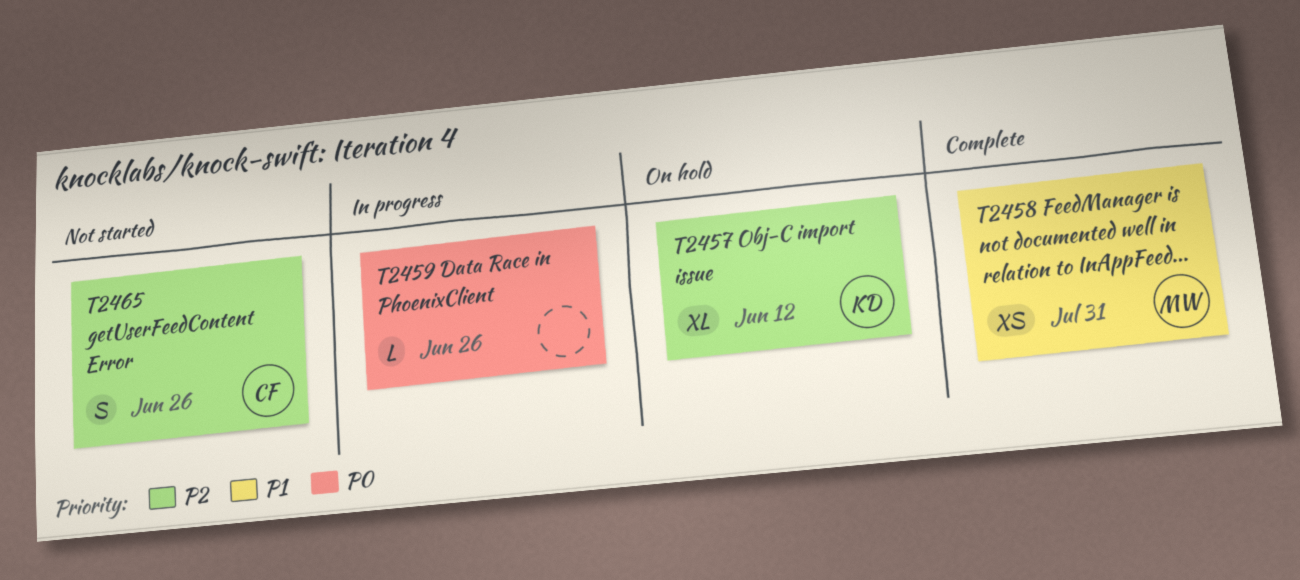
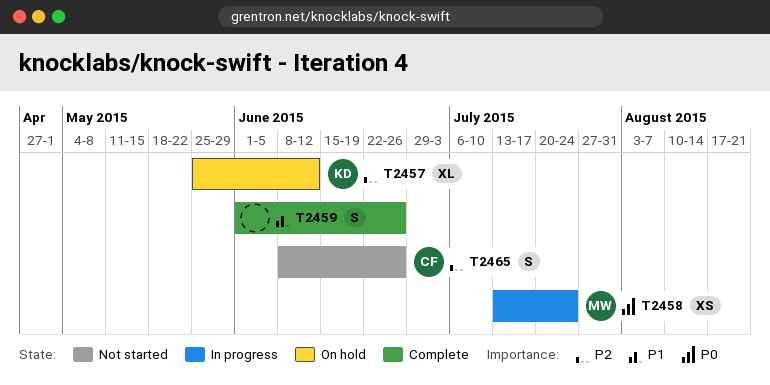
T2458, status: Complete -> In progress
T2458, priority: P1 -> P0
T2458, due: Jul 31 -> Jul 24
T2459, status: In progress -> Complete
T2459, priority: P0 -> P1
T2459, estimate: L -> S

